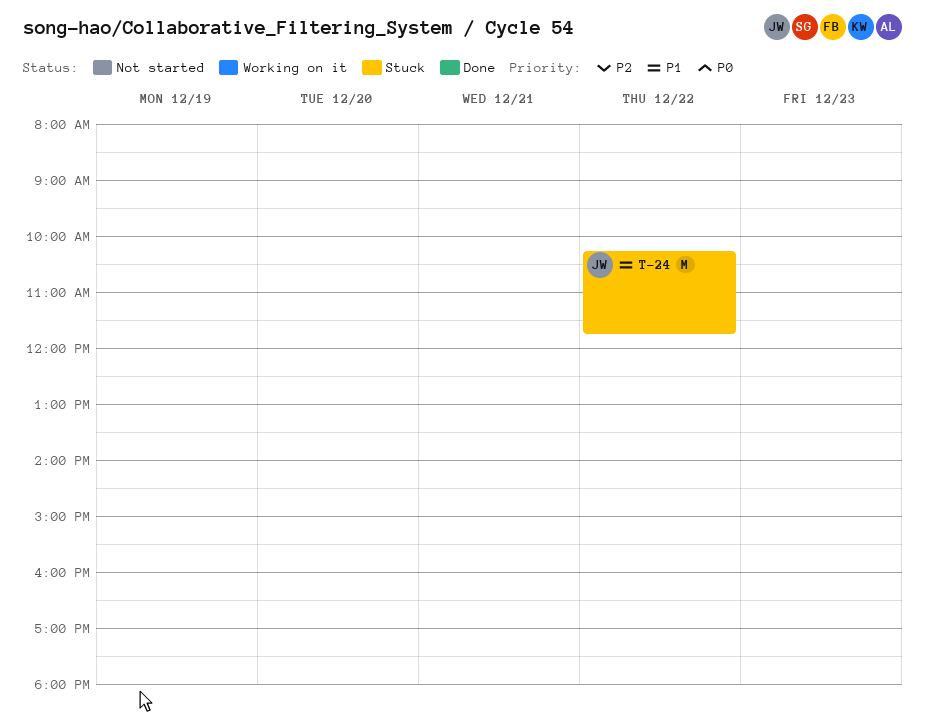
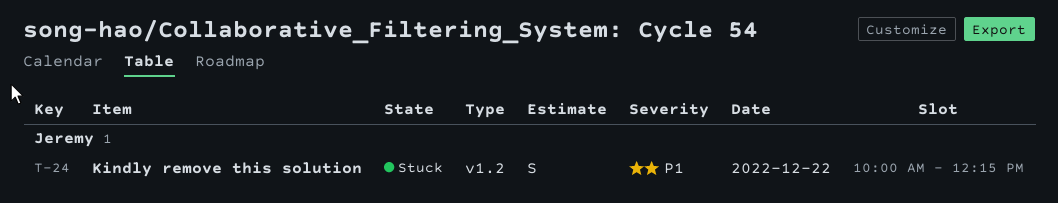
T-24, estimate: M -> S
T-24, begins: 10:15 -> 10:00
T-24, ends: 11:45 -> 12:15

